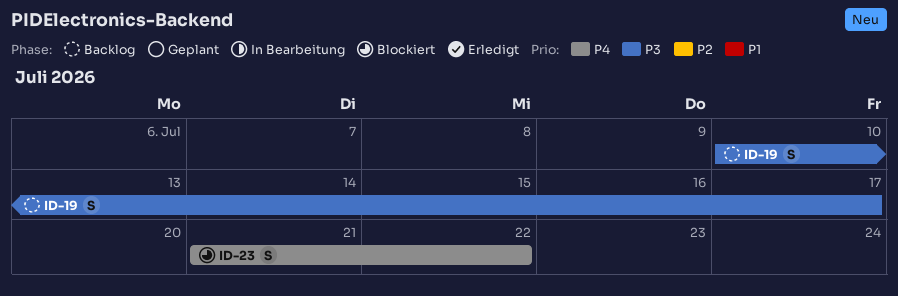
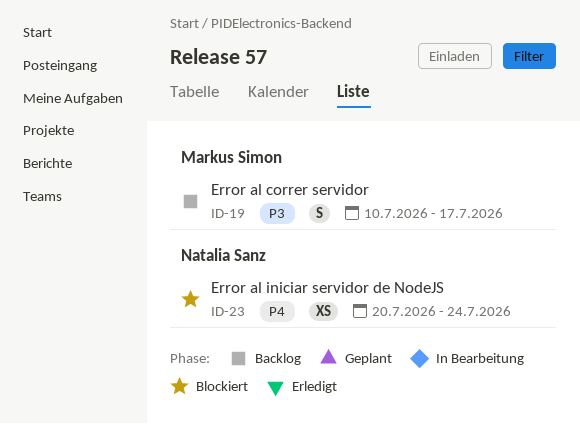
ID-23, estimate: S -> XS
ID-23, start: Jul 21 -> Jul 20
ID-23, due: Jul 22 -> Jul 24

